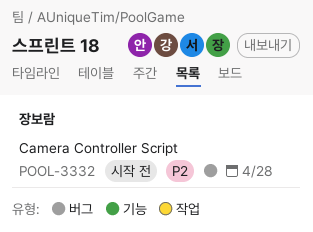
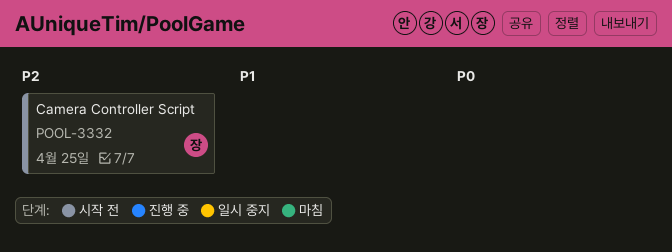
POOL-3332, due: Apr 28 -> Apr 25

